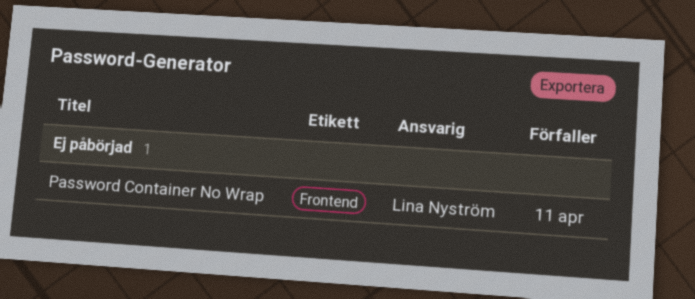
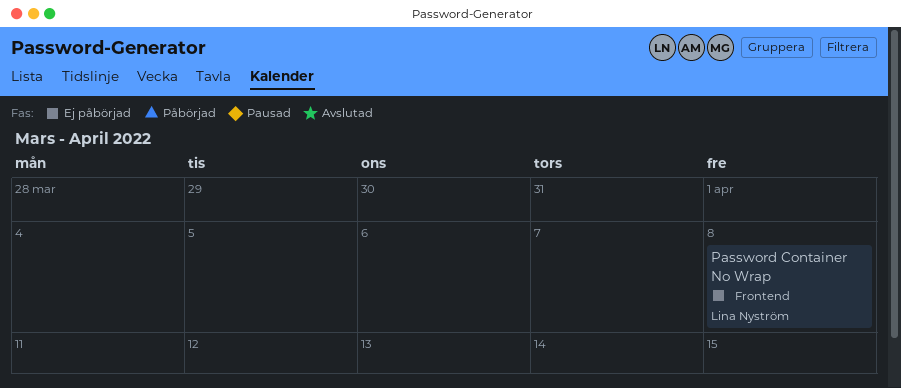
Password Container No Wrap, due: Apr 11 -> Apr 8

